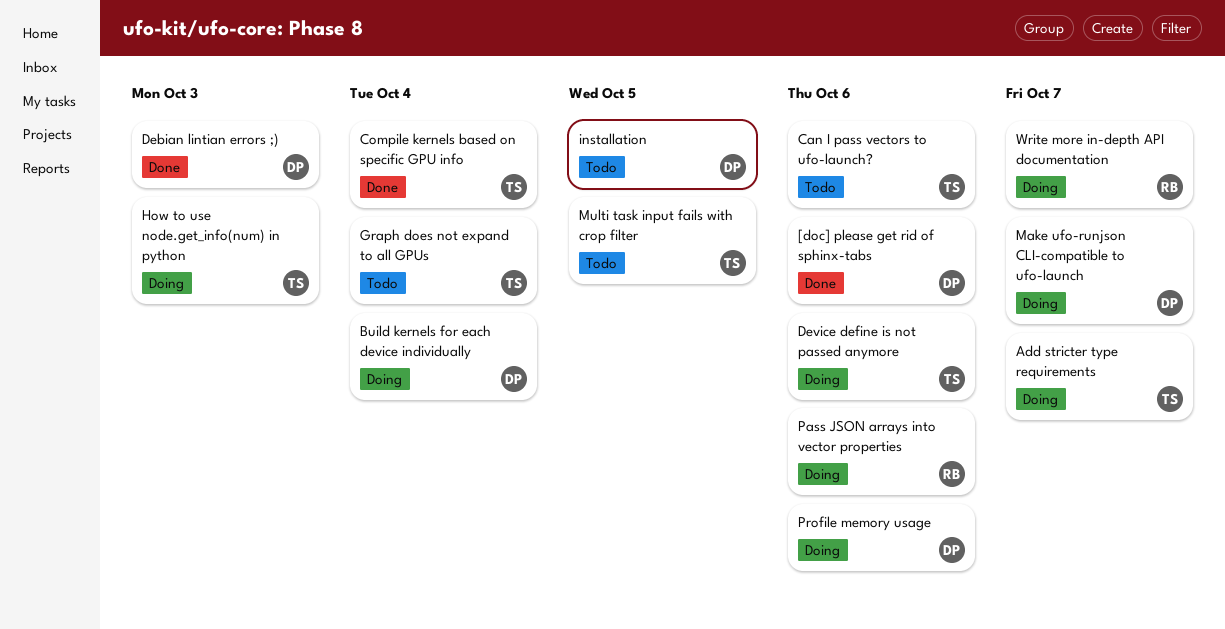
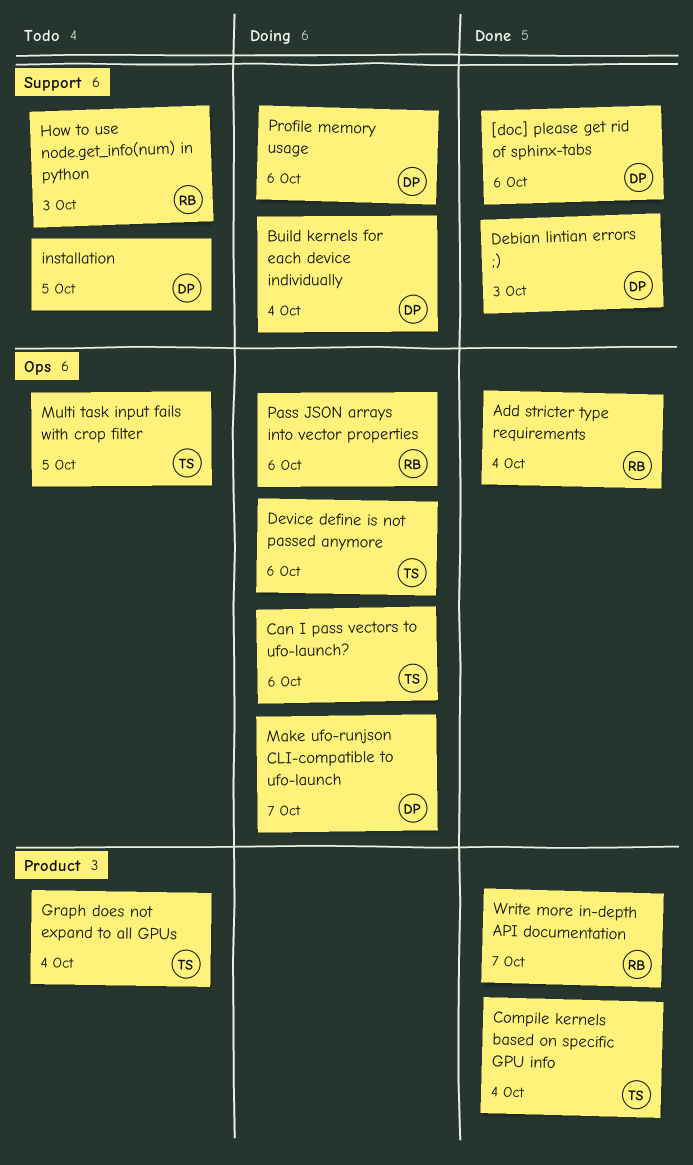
Add stricter type requirements, status: Doing -> Done
Add stricter type requirements, owner: TS -> RB
Add stricter type requirements, due: Oct 7 -> Oct 4
Can I pass vectors to ufo-launch?, status: Todo -> Doing
How to use node.get_info(num) in python, status: Doing -> Todo
How to use node.get_info(num) in python, owner: TS -> RB
Write more in-depth API documentation, status: Doing -> Done

